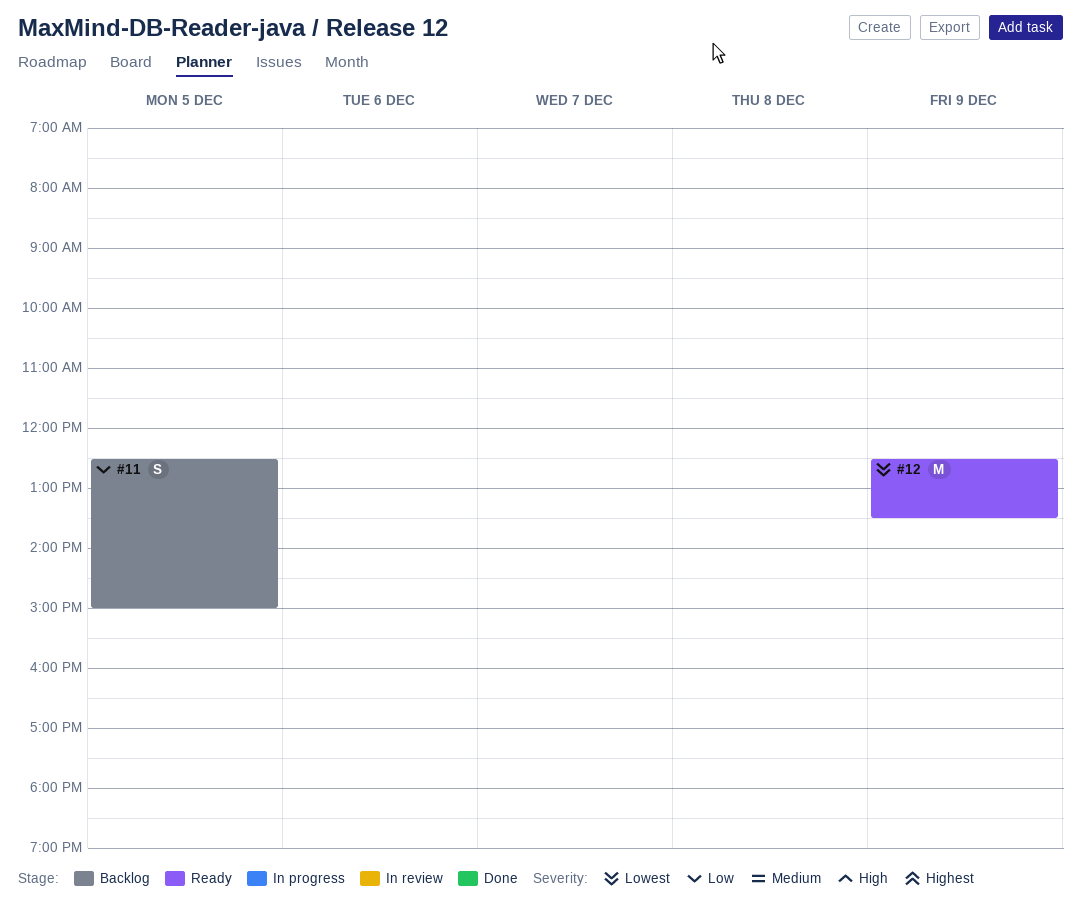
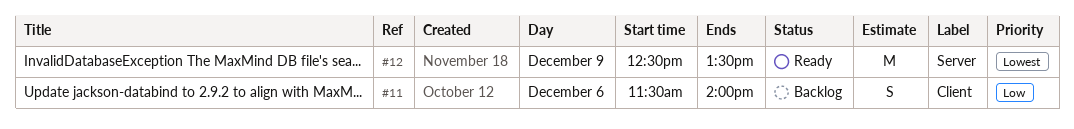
#11, day: Dec 5 -> Dec 6
#11, begins: 12:30 -> 11:30
#11, ends: 15:00 -> 14:00

